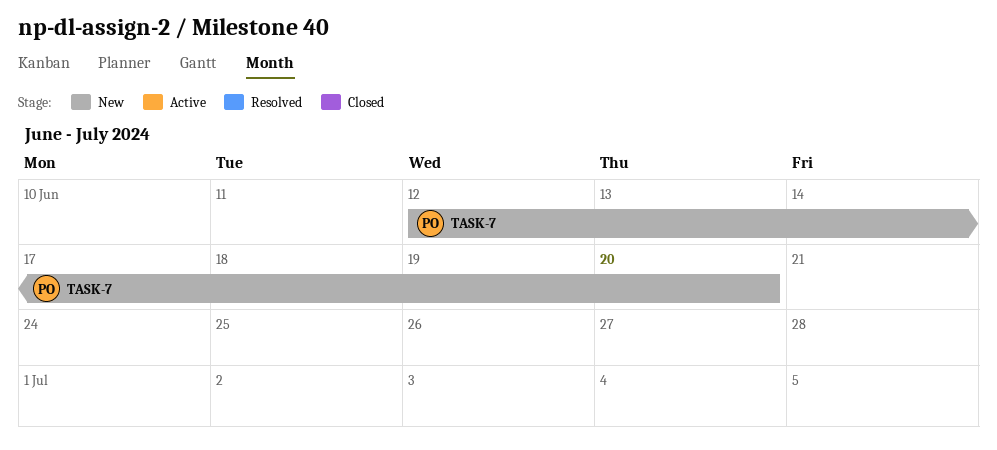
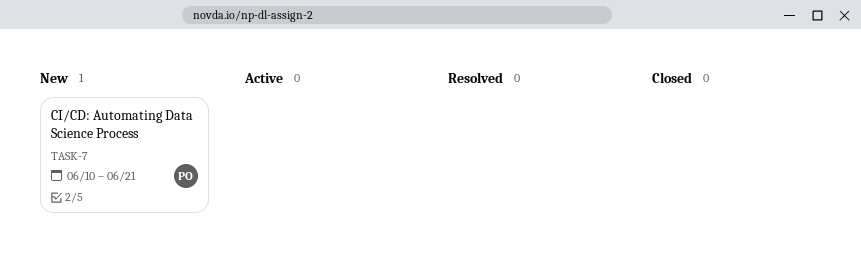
TASK-7, start: Jun 12 -> Jun 10
TASK-7, due: Jun 20 -> Jun 21

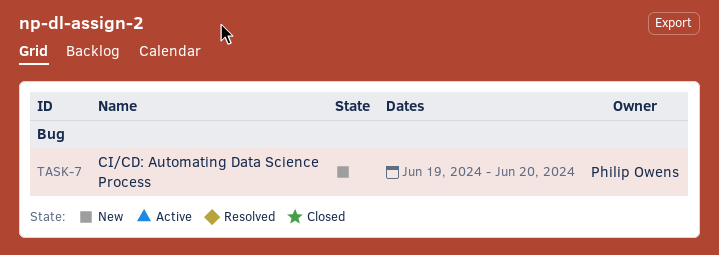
TASK-7, start: Jun 10 -> Jun 19
TASK-7, due: Jun 21 -> Jun 20

